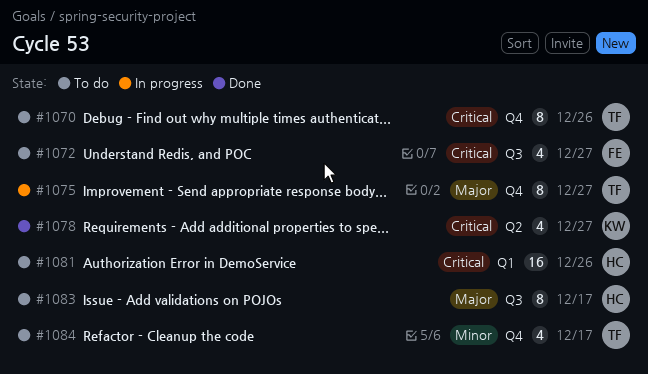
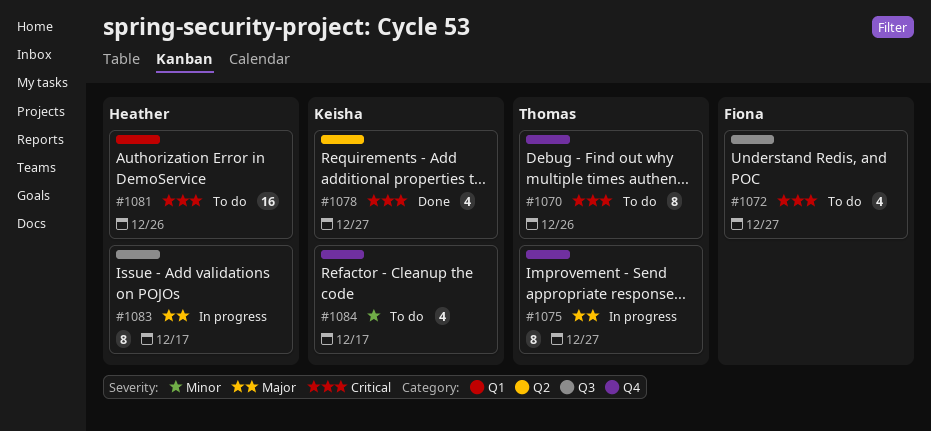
#1083, status: To do -> In progress
#1084, owner: Thomas -> Keisha

